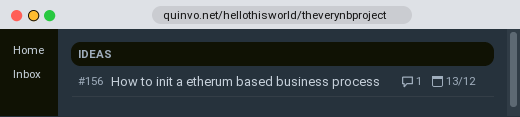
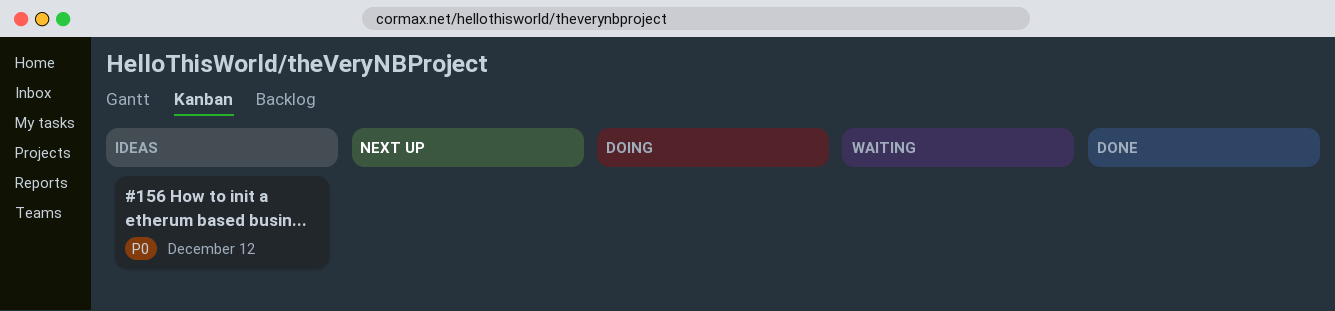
#156, due: Dec 13 -> Dec 12

